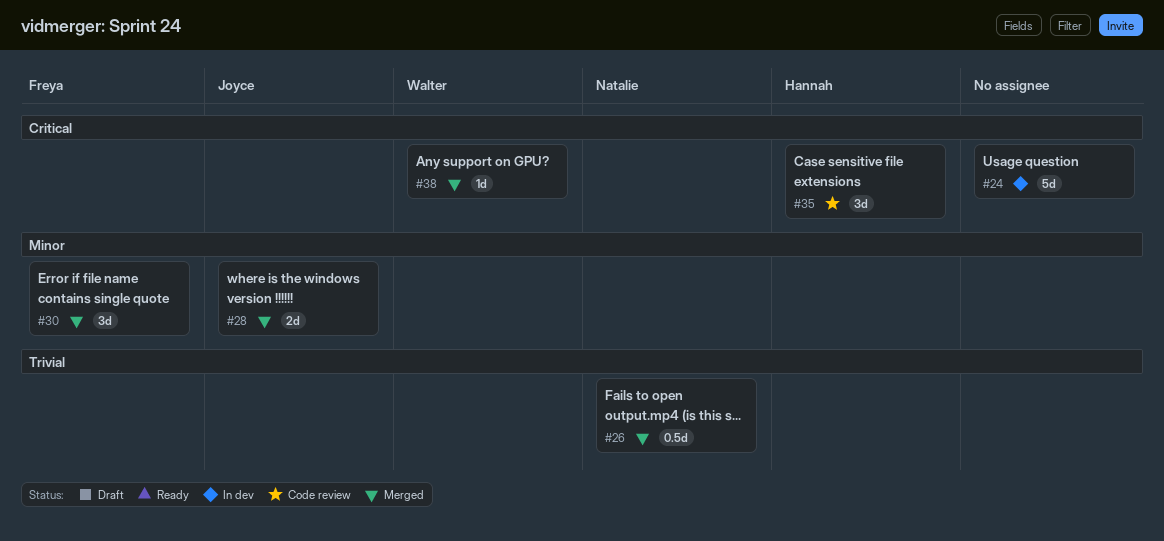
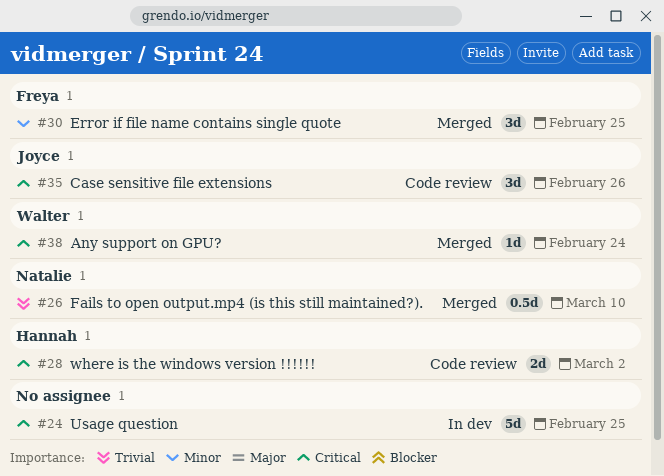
#28, status: Merged -> Code review
#28, owner: Joyce -> Hannah
#28, priority: Minor -> Critical
#35, owner: Hannah -> Joyce

